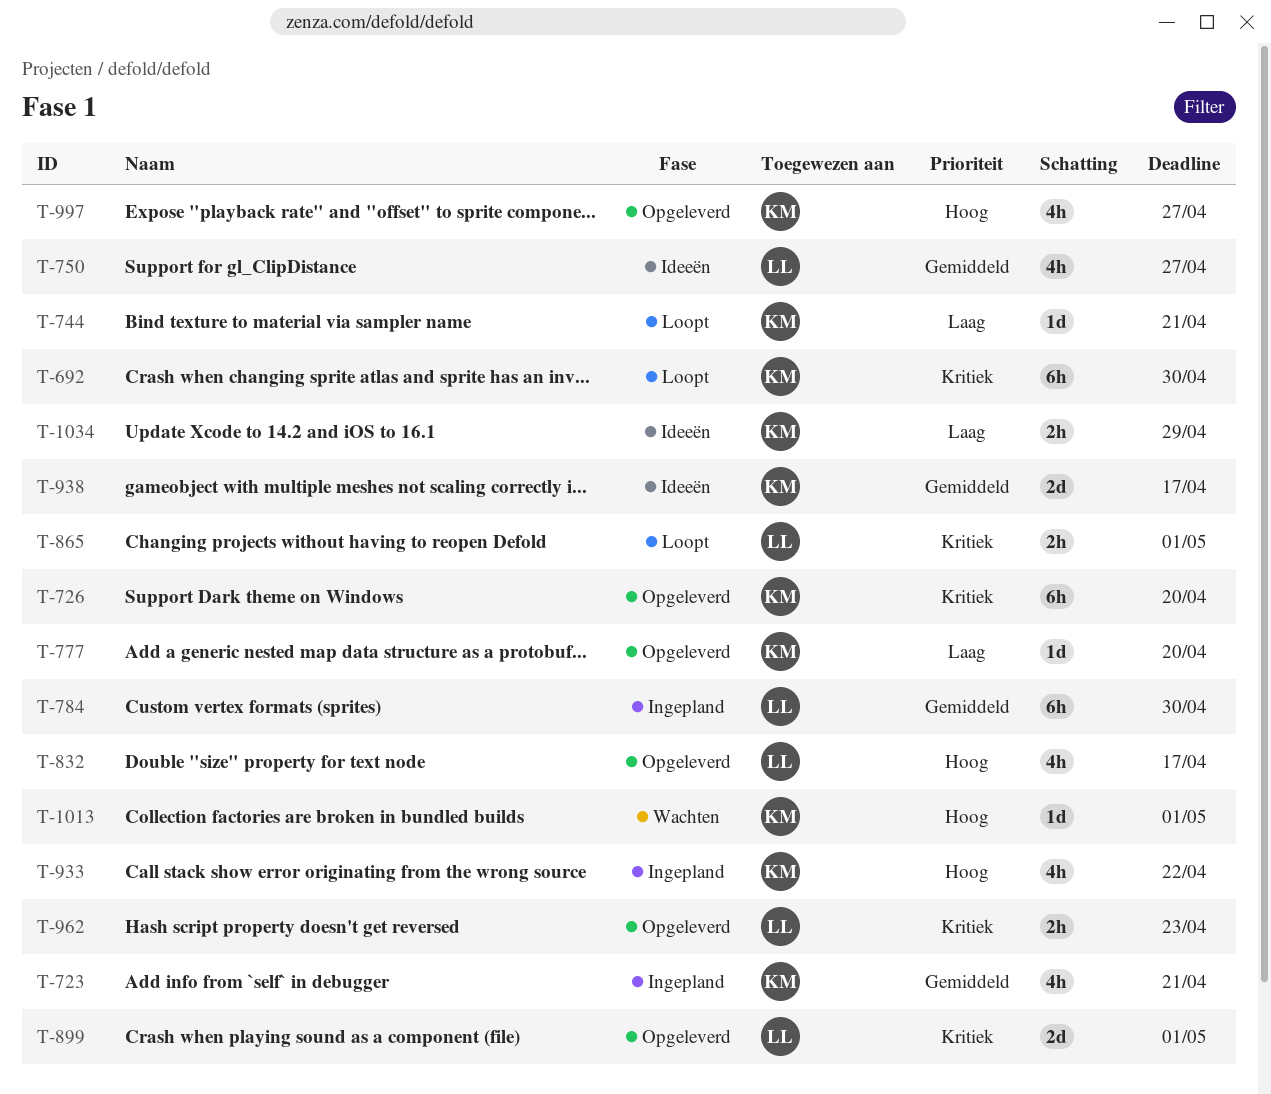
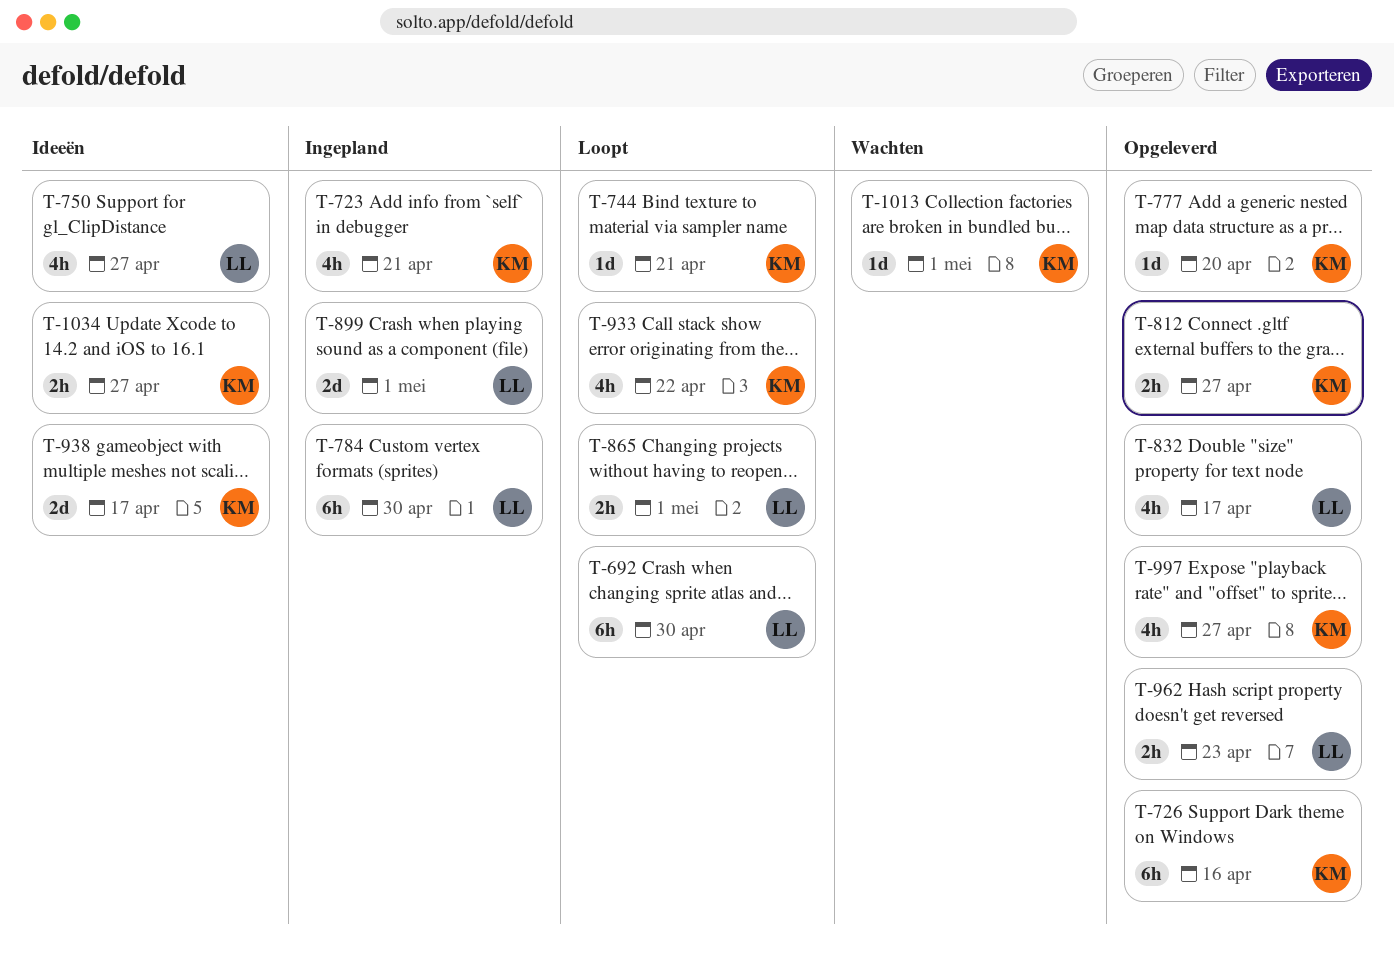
T-692, owner: KM -> LL
T-726, due: Apr 20 -> Apr 16
T-812: none -> present
T-899, status: Opgeleverd -> Ingepland
T-933, status: Ingepland -> Loopt
T-1034, due: Apr 29 -> Apr 27

